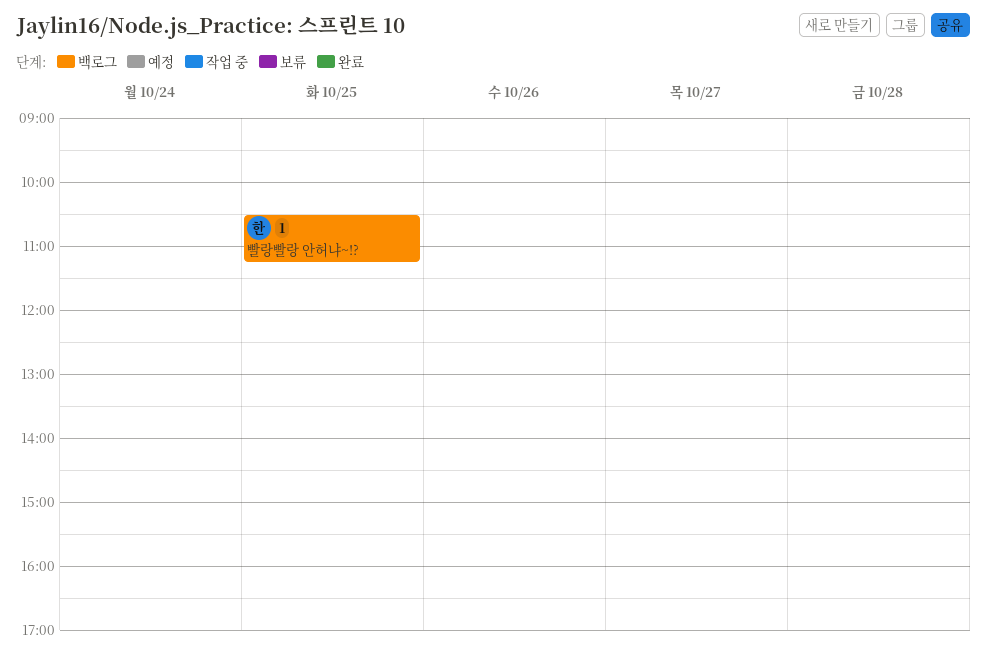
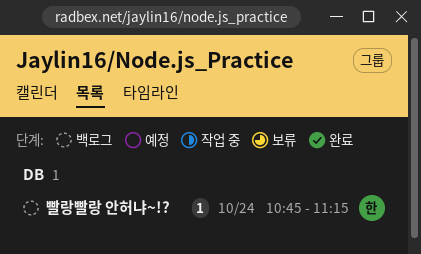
빨랑빨랑 안허냐~!?, day: Oct 25 -> Oct 24
빨랑빨랑 안허냐~!?, begins: 10:30 -> 10:45

